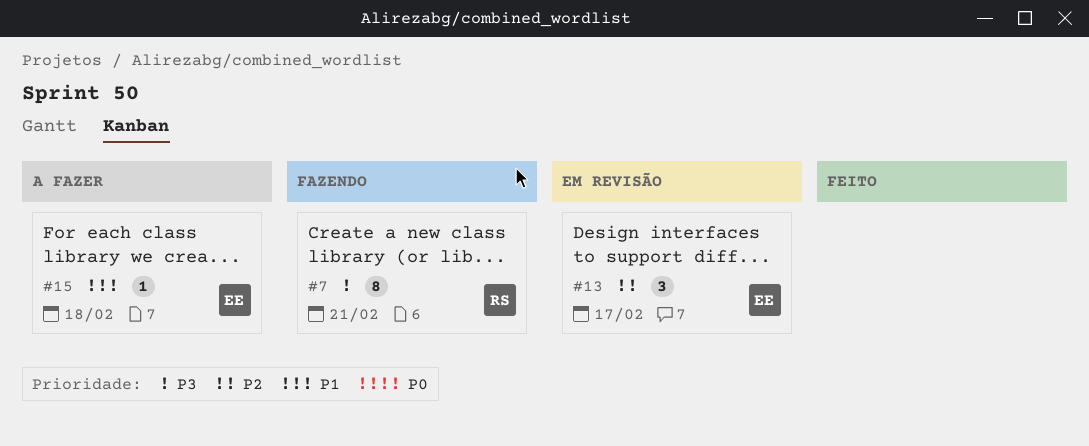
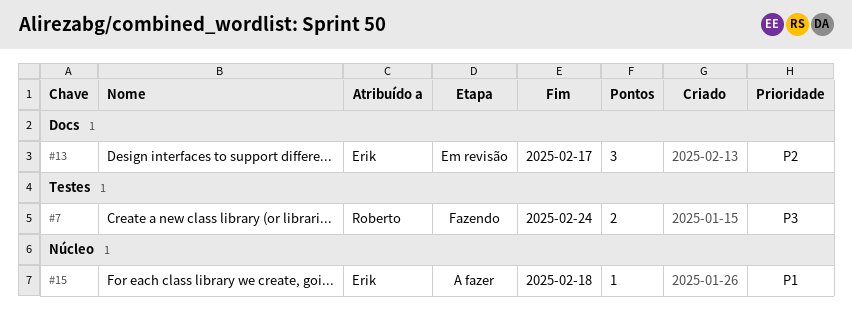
#7, estimate: 8 -> 2
#7, due: Feb 21 -> Feb 24

